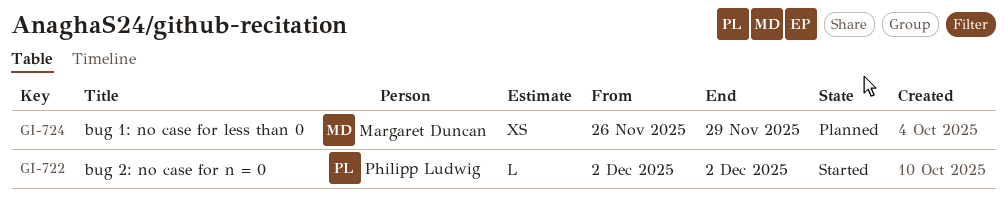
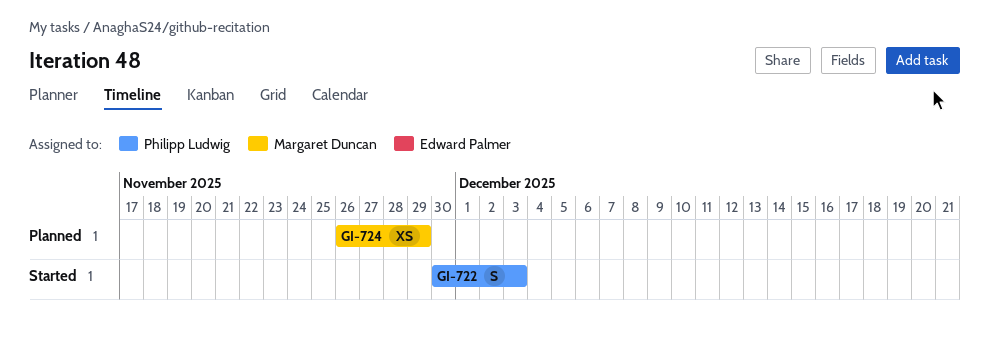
GI-722, estimate: L -> S
GI-722, start: Dec 2 -> Nov 30
GI-722, due: Dec 2 -> Dec 3

